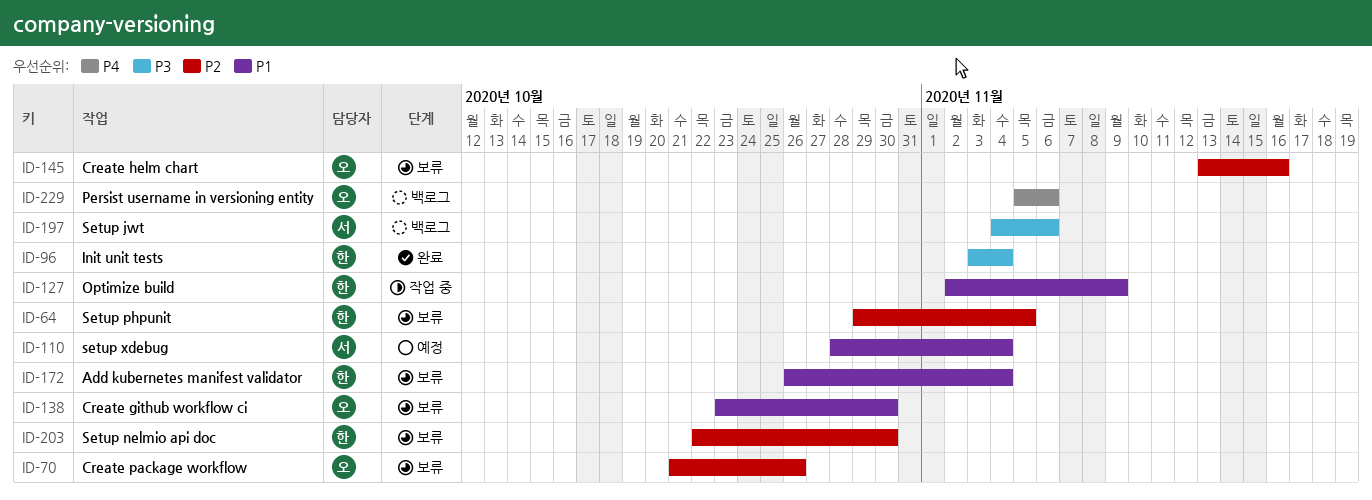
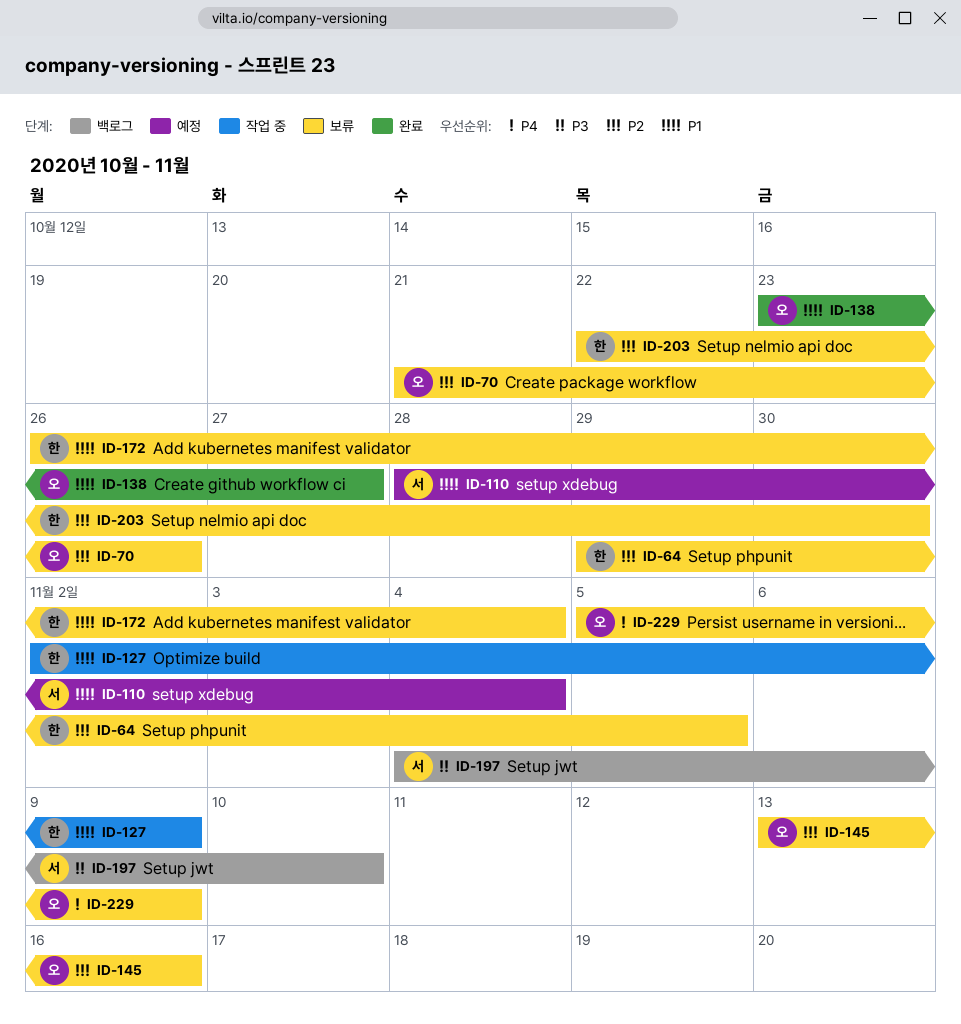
ID-96: present -> none
ID-138, status: 보류 -> 완료
ID-138, due: Oct 30 -> Oct 27
ID-197, due: Nov 6 -> Nov 10
ID-229, status: 백로그 -> 보류
ID-229, due: Nov 6 -> Nov 9

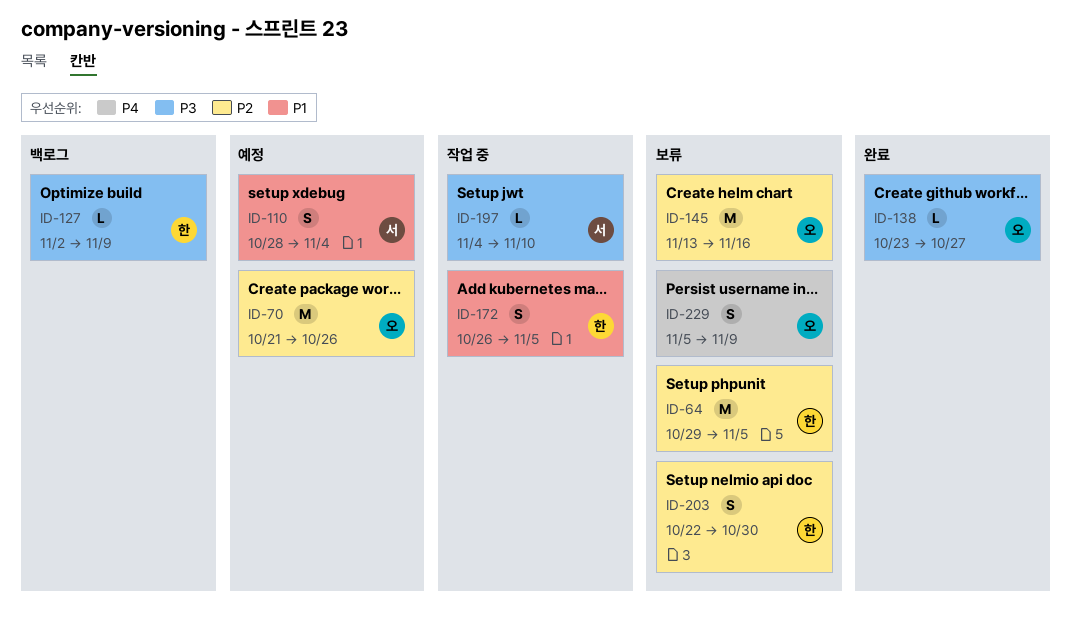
ID-70, status: 보류 -> 예정
ID-127, status: 작업 중 -> 백로그
ID-127, priority: P1 -> P3
ID-138, priority: P1 -> P3
ID-172, status: 보류 -> 작업 중
ID-172, due: Nov 4 -> Nov 5
ID-197, status: 백로그 -> 작업 중

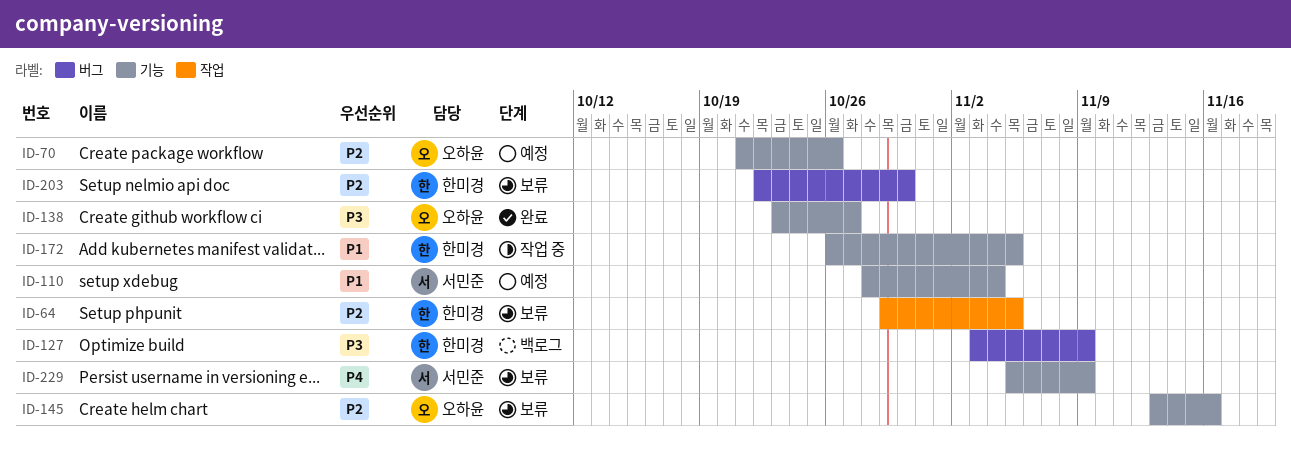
ID-127, start: Nov 2 -> Nov 3
ID-197: present -> none
ID-229, owner: 오하윤 -> 서민준

